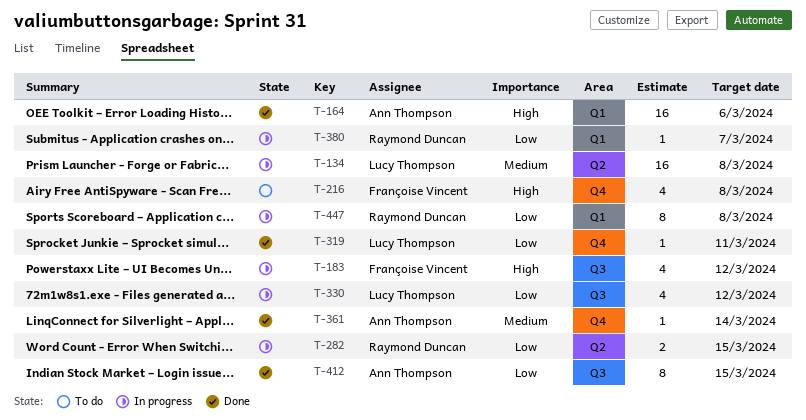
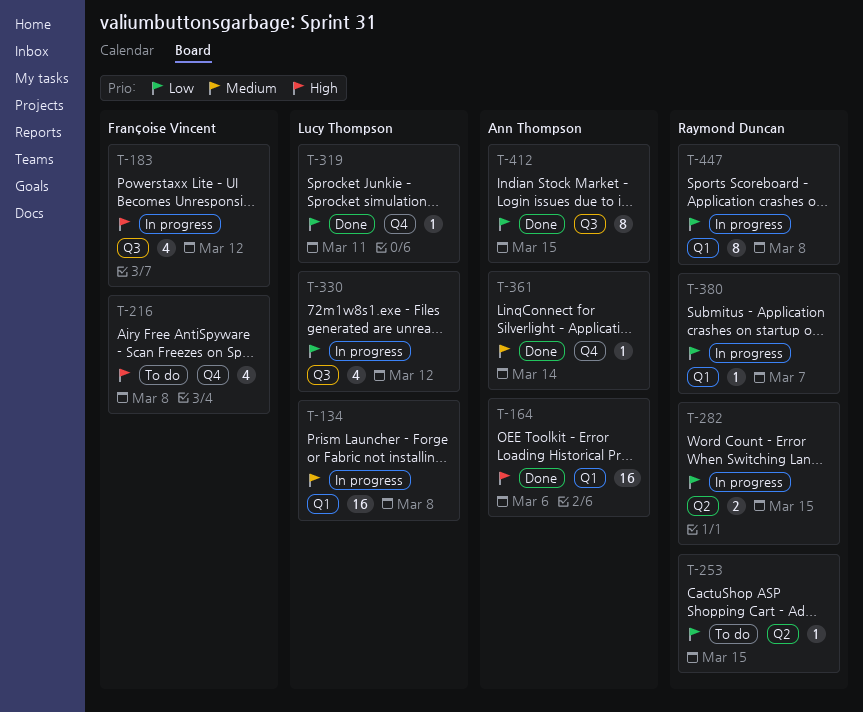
T-134, label: Q2 -> Q1
T-253: none -> present

